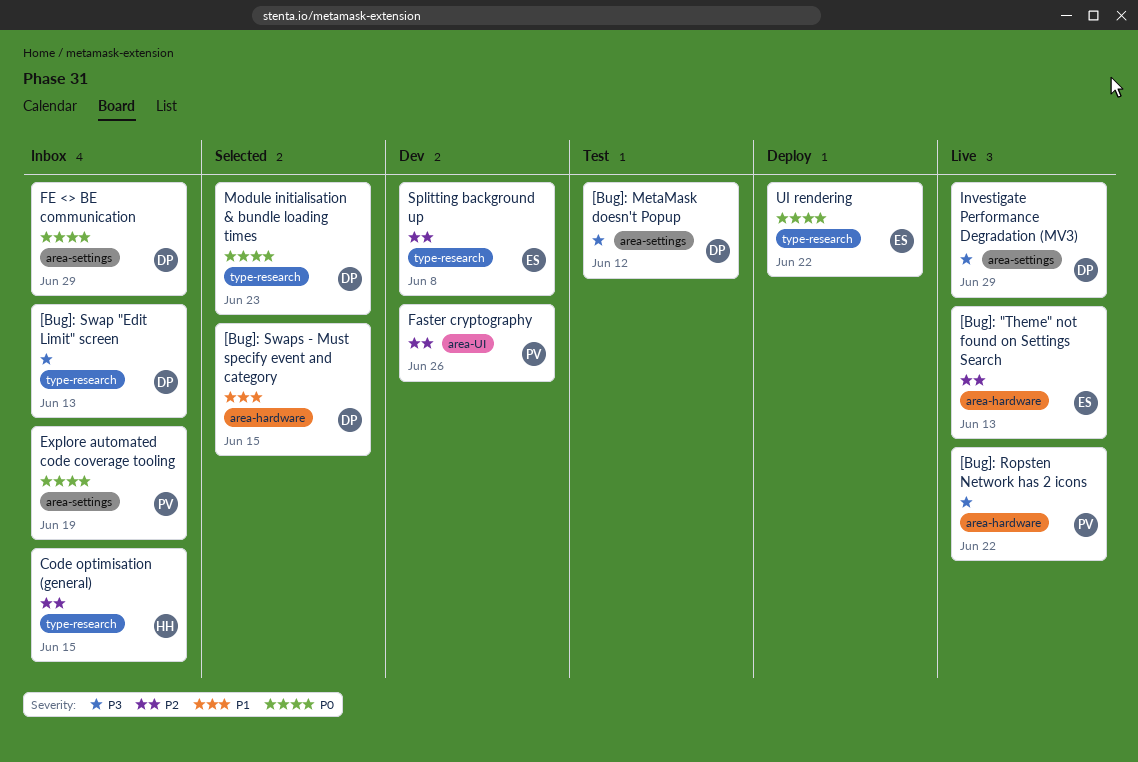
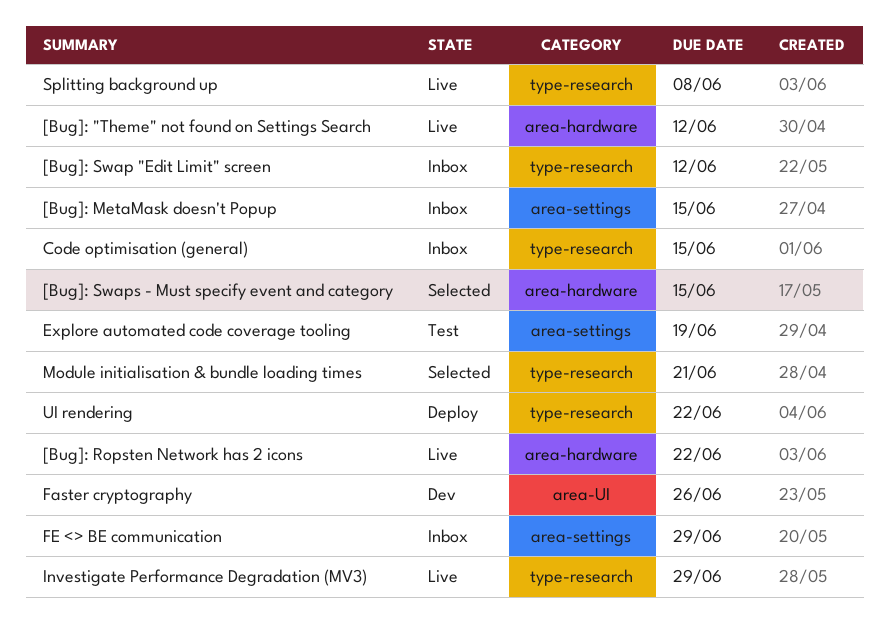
[Bug]: "Theme" not found on Settings Search, due: Jun 13 -> Jun 12
[Bug]: MetaMask doesn't Popup, status: Test -> Inbox
[Bug]: MetaMask doesn't Popup, due: Jun 12 -> Jun 15
[Bug]: Swap "Edit Limit" screen, due: Jun 13 -> Jun 12
Explore automated code coverage tooling, status: Inbox -> Test
Investigate Performance Degradation (MV3), label: area-settings -> type-research
Module initialisation & bundle loading times, due: Jun 23 -> Jun 21
Splitting background up, status: Dev -> Live

